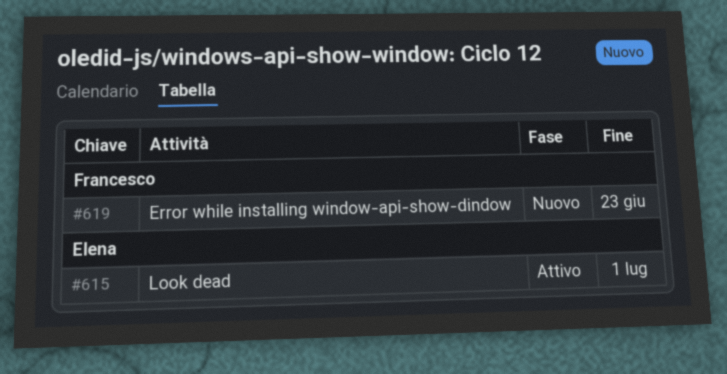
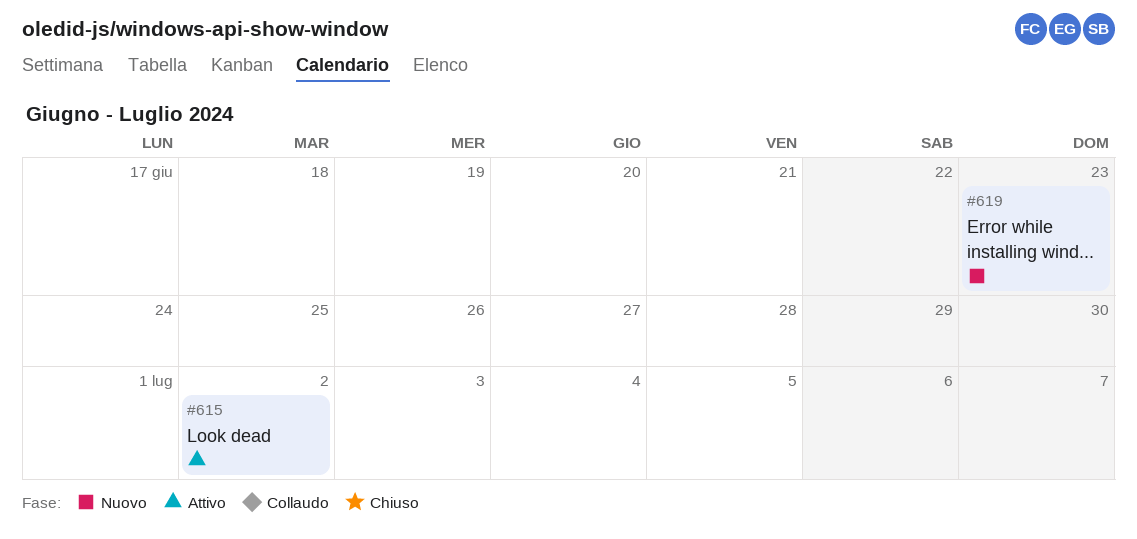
#615, due: Jul 1 -> Jul 2

